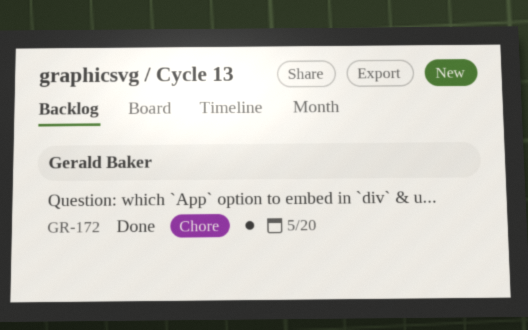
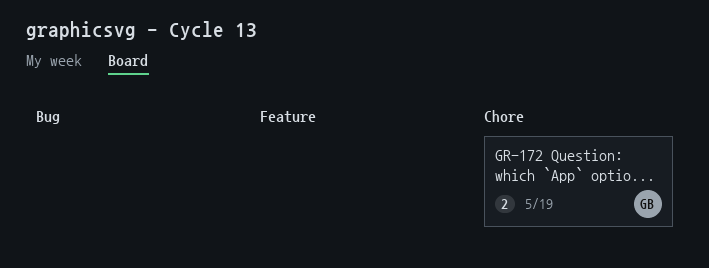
GR-172, estimate: 1 -> 2
GR-172, due: May 20 -> May 19

